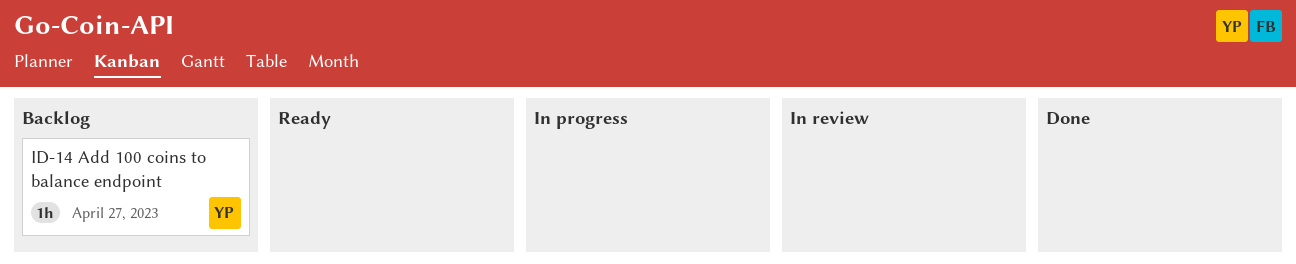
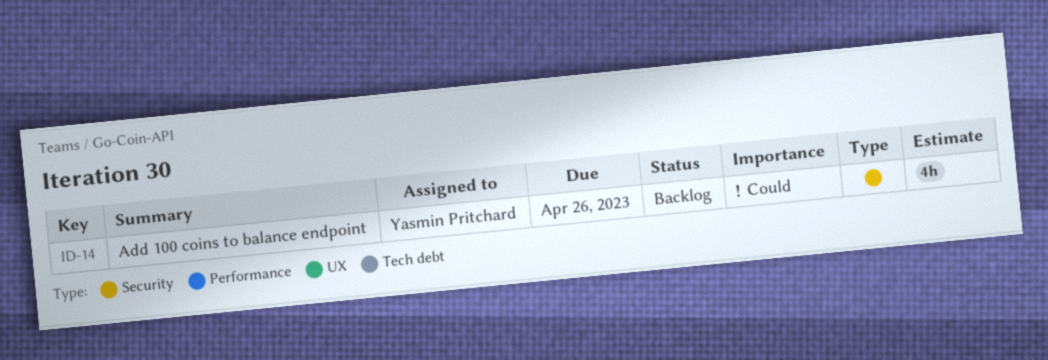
ID-14, estimate: 1h -> 4h
ID-14, due: Apr 27 -> Apr 26

